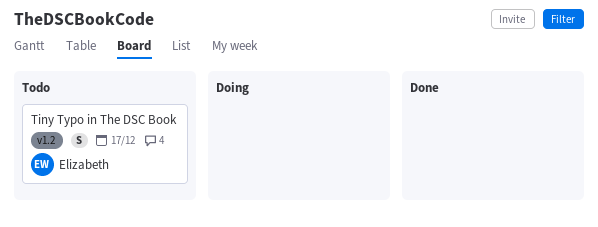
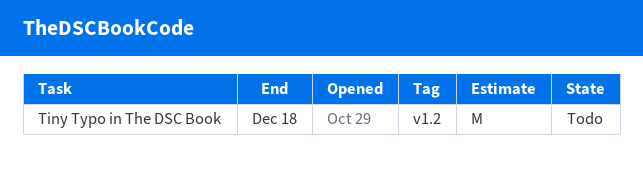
Tiny Typo in The DSC Book, estimate: S -> M
Tiny Typo in The DSC Book, due: Dec 17 -> Dec 18

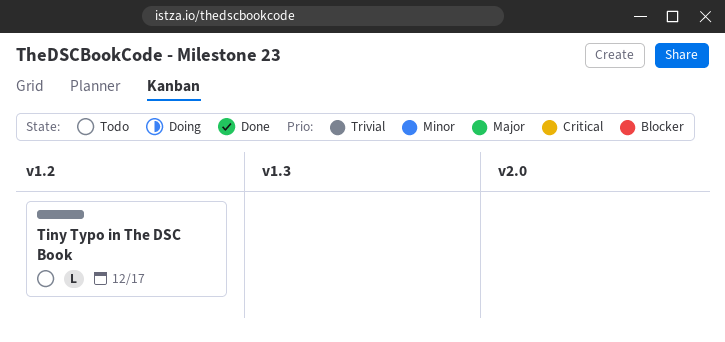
Tiny Typo in The DSC Book, estimate: M -> L
Tiny Typo in The DSC Book, due: Dec 18 -> Dec 17

